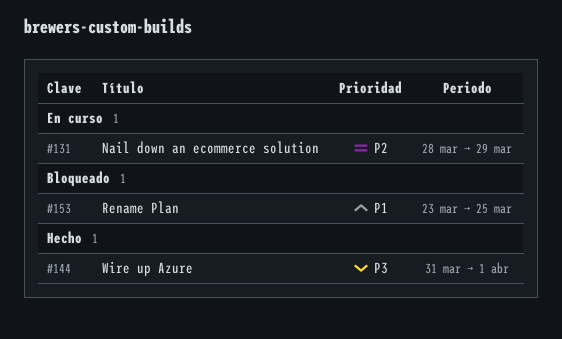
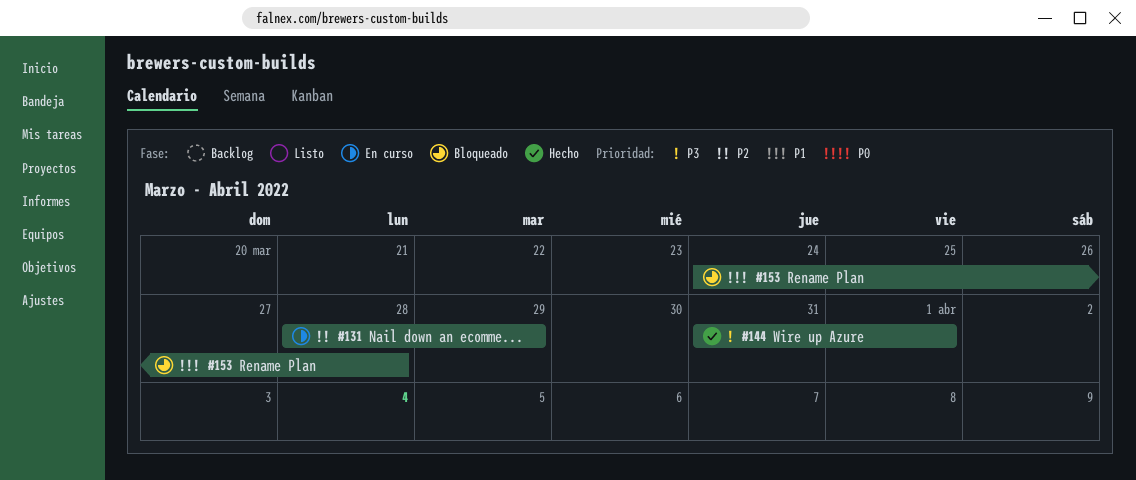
#153, start: Mar 23 -> Mar 24
#153, due: Mar 25 -> Mar 28

